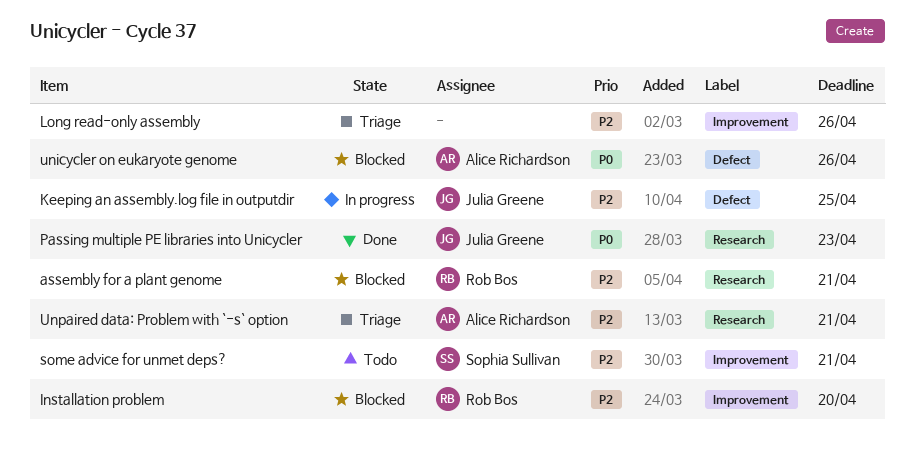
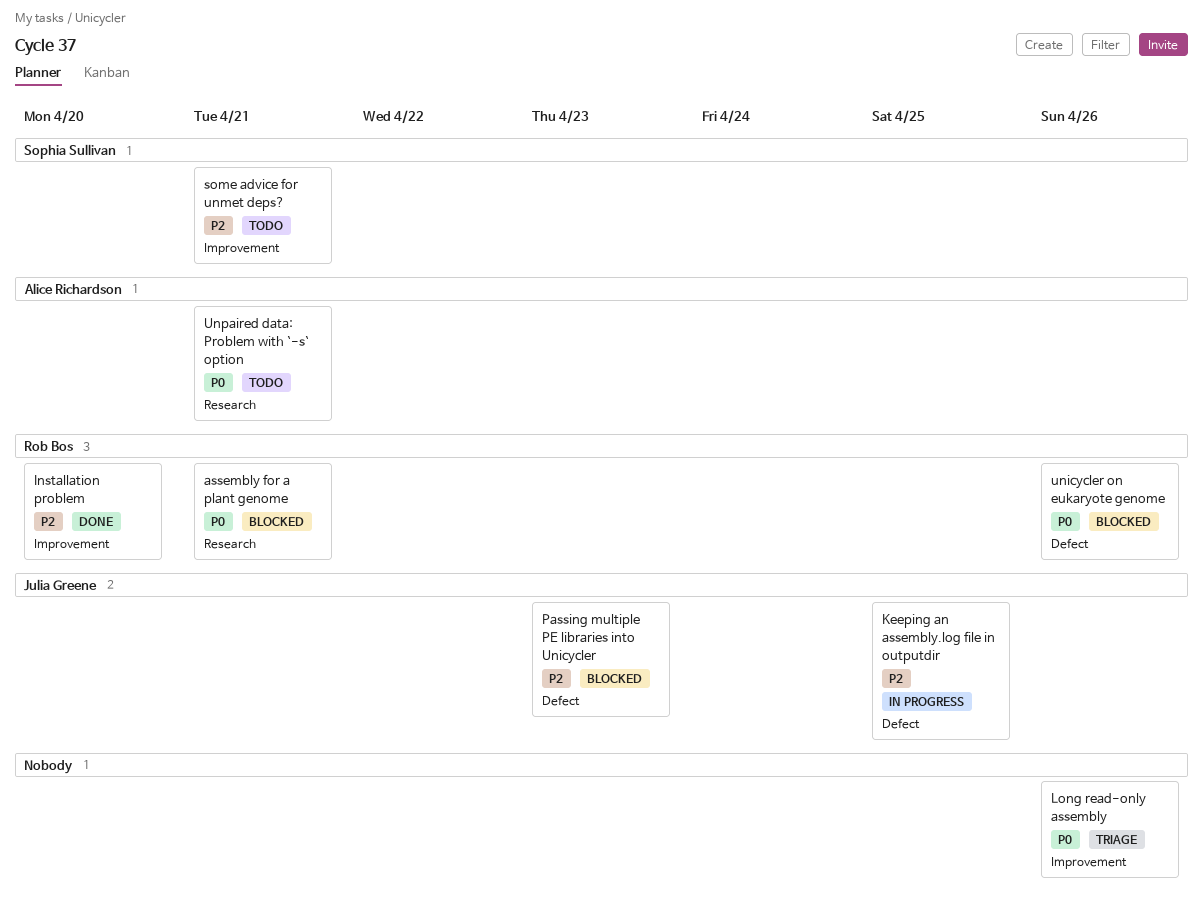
assembly for a plant genome, priority: P2 -> P0
Installation problem, status: Blocked -> Done
Long read-only assembly, priority: P2 -> P0
Passing multiple PE libraries into Unicycler, status: Done -> Blocked
Passing multiple PE libraries into Unicycler, priority: P0 -> P2
Passing multiple PE libraries into Unicycler, label: Research -> Defect
unicycler on eukaryote genome, owner: Alice Richardson -> Rob Bos
Unpaired data: Problem with `-s` option, status: Triage -> Todo
Unpaired data: Problem with `-s` option, priority: P2 -> P0

